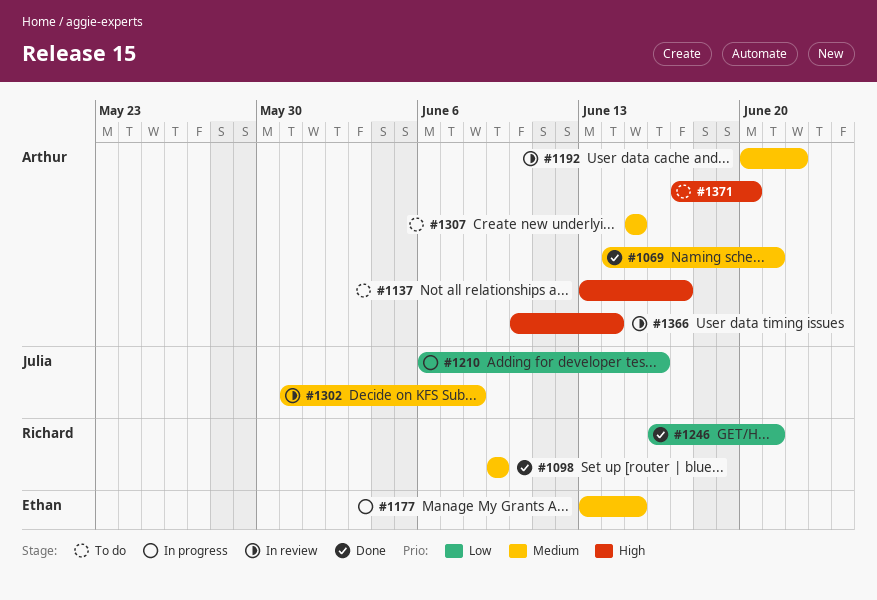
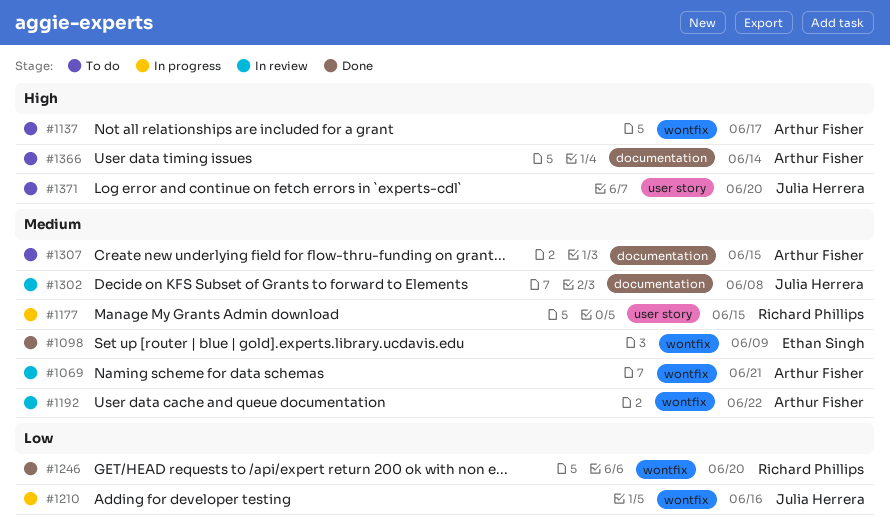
#1069, status: Done -> In review
#1098, owner: Richard Phillips -> Ethan Singh
#1177, owner: Ethan Singh -> Richard Phillips
#1246, due: Jun 21 -> Jun 20
#1366, status: In review -> To do
#1371, owner: Arthur Fisher -> Julia Herrera

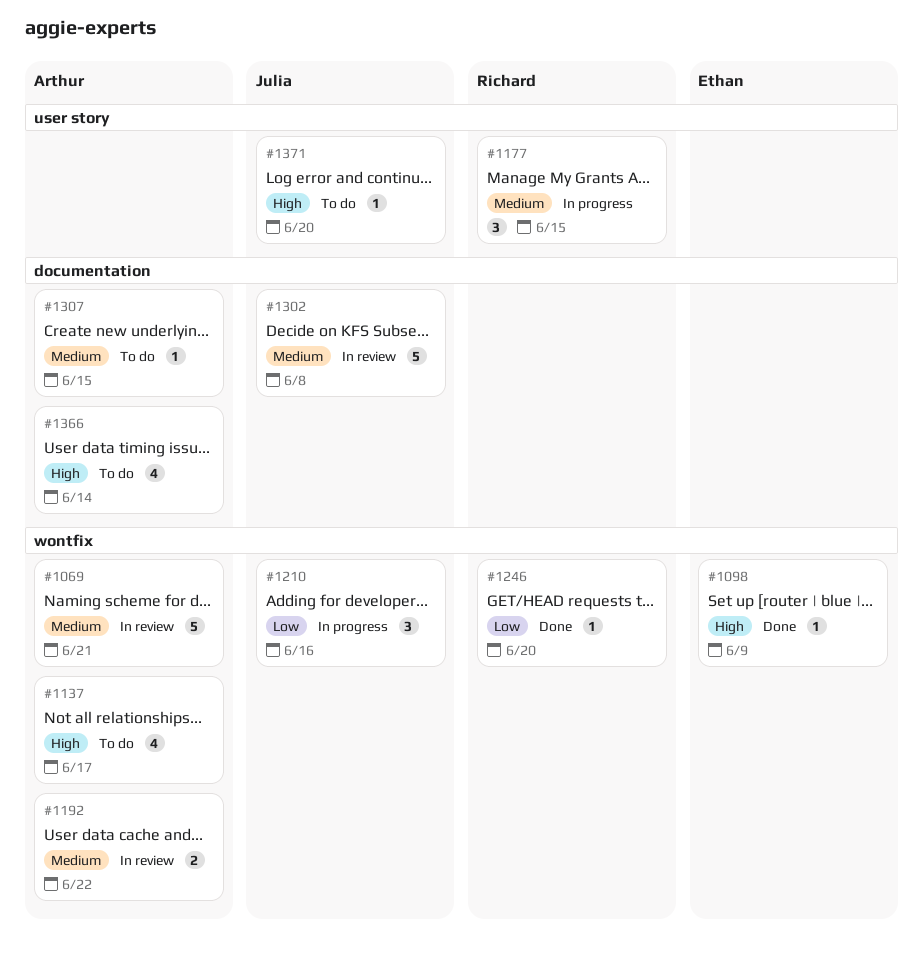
#1098, priority: Medium -> High

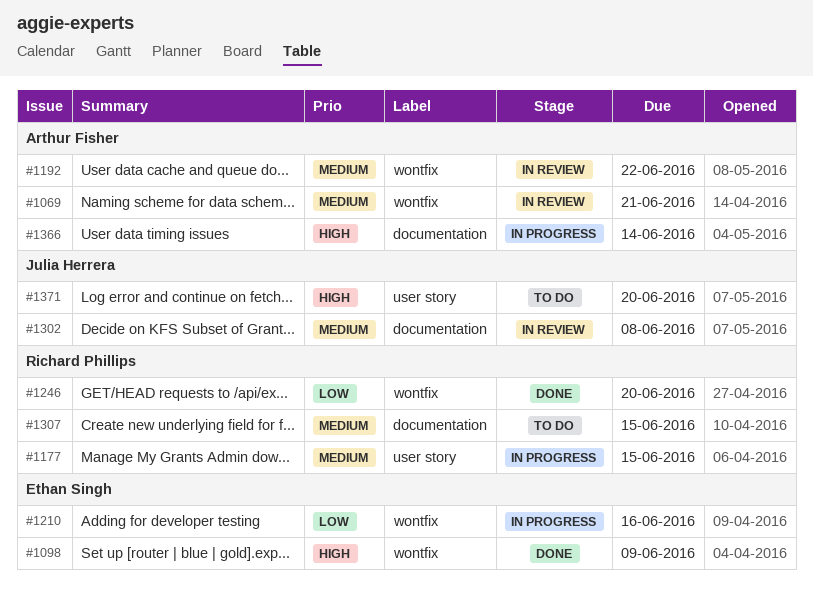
#1137: present -> none
#1210, owner: Julia Herrera -> Ethan Singh
#1307, owner: Arthur Fisher -> Richard Phillips
#1366, status: To do -> In progress

